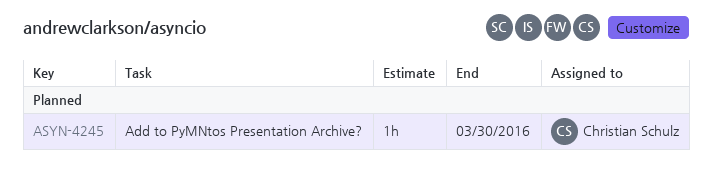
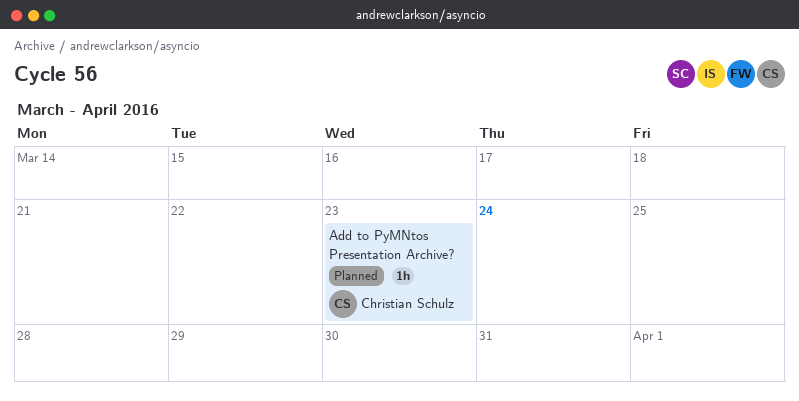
Add to PyMNtos Presentation Archive?, due: Mar 30 -> Mar 23

